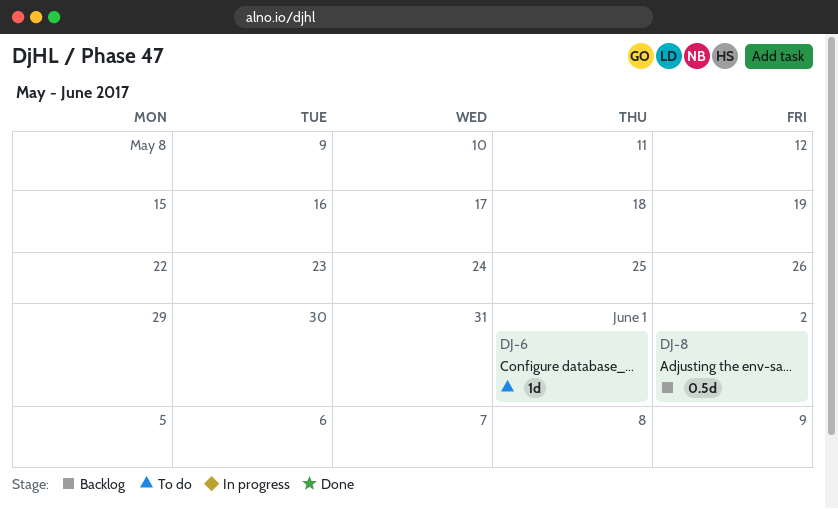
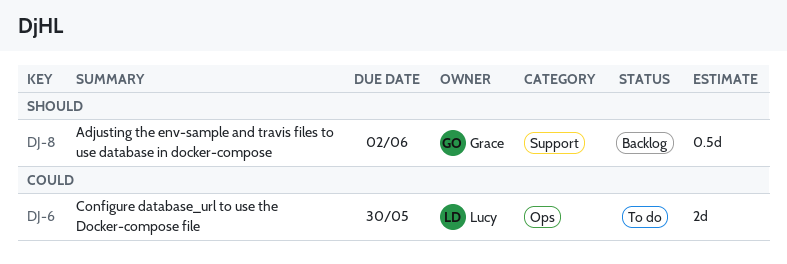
DJ-6, estimate: 1d -> 2d
DJ-6, due: Jun 1 -> May 30

